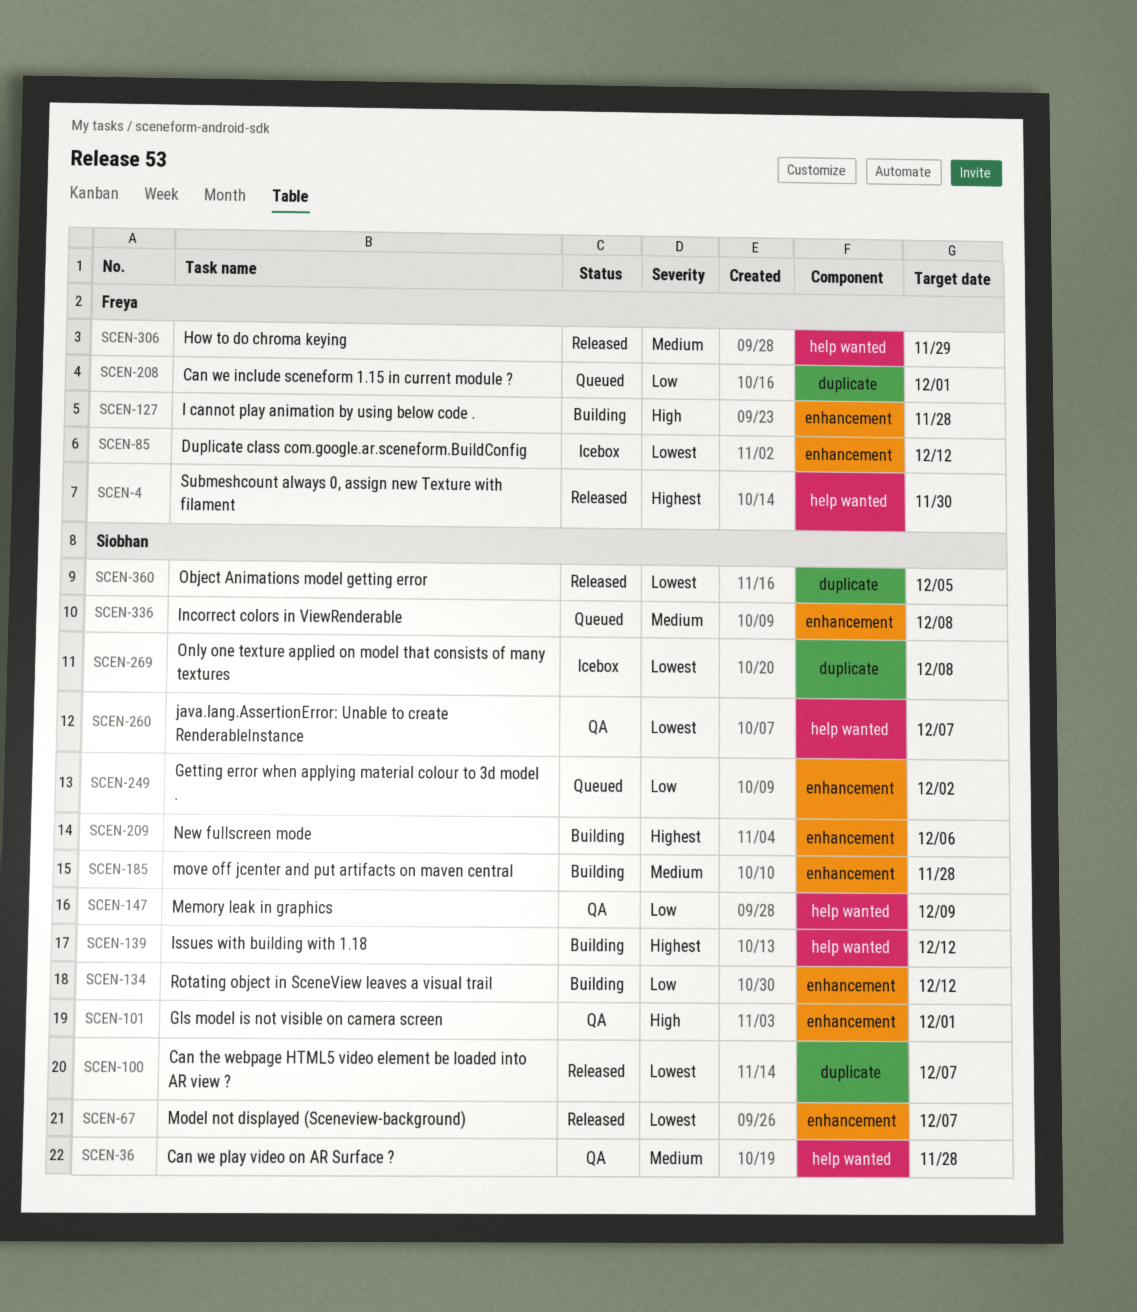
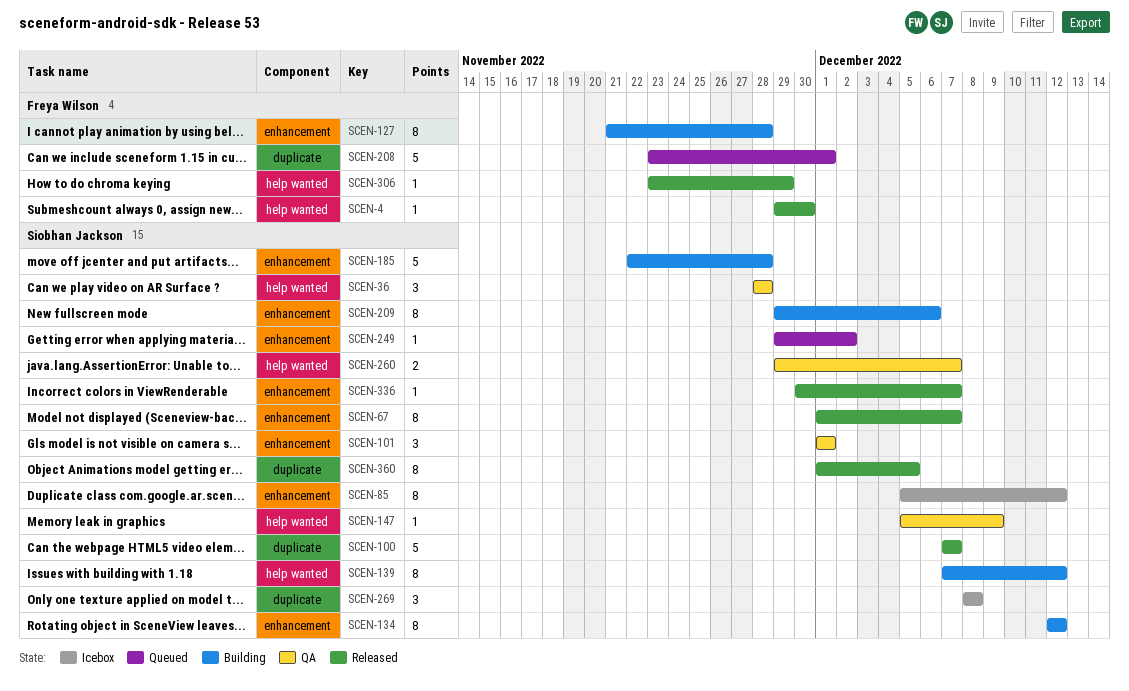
SCEN-85, owner: Freya Wilson -> Siobhan Jackson
SCEN-336, status: Queued -> Released
SCEN-336, due: Dec 8 -> Dec 7

